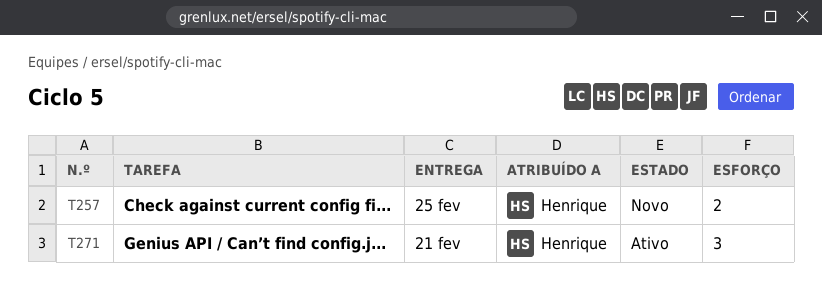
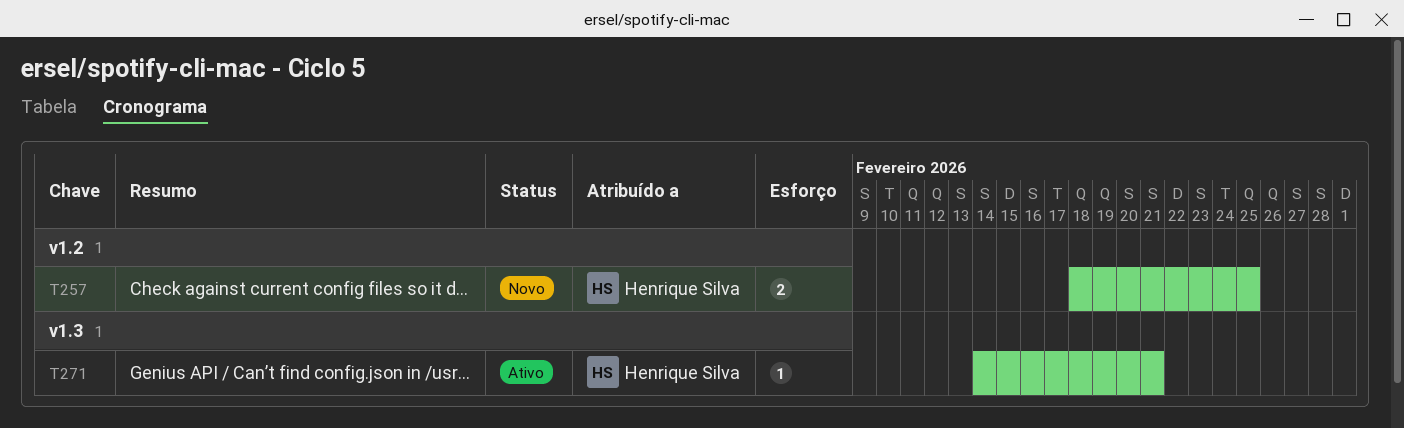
T271, estimate: 3 -> 1

